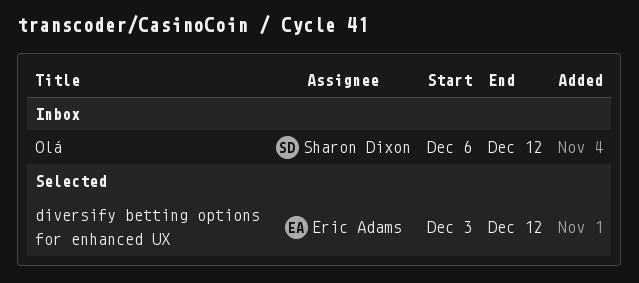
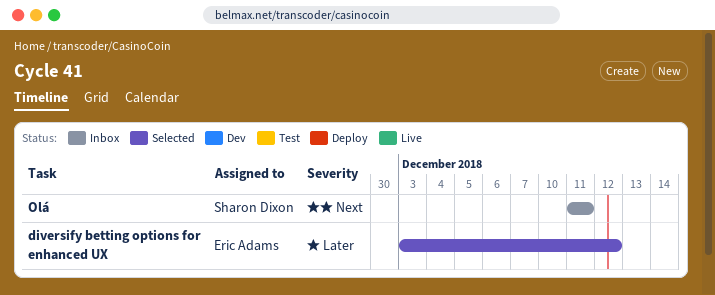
Olá, start: Dec 6 -> Dec 11
Olá, due: Dec 12 -> Dec 11

